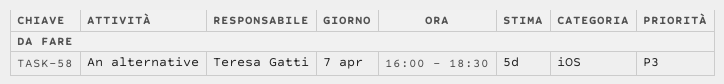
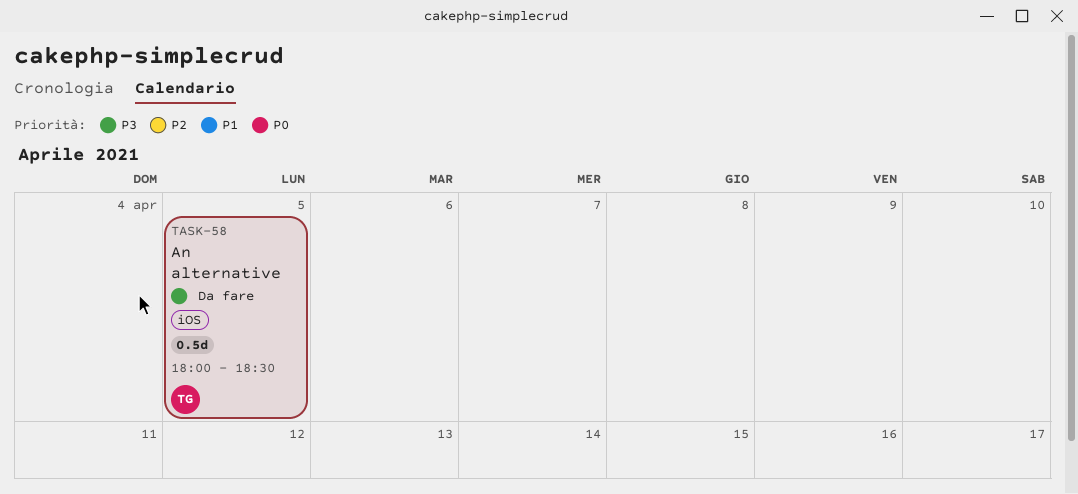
TASK-58, estimate: 5d -> 0.5d
TASK-58, day: Apr 7 -> Apr 5
TASK-58, begins: 16:00 -> 18:00

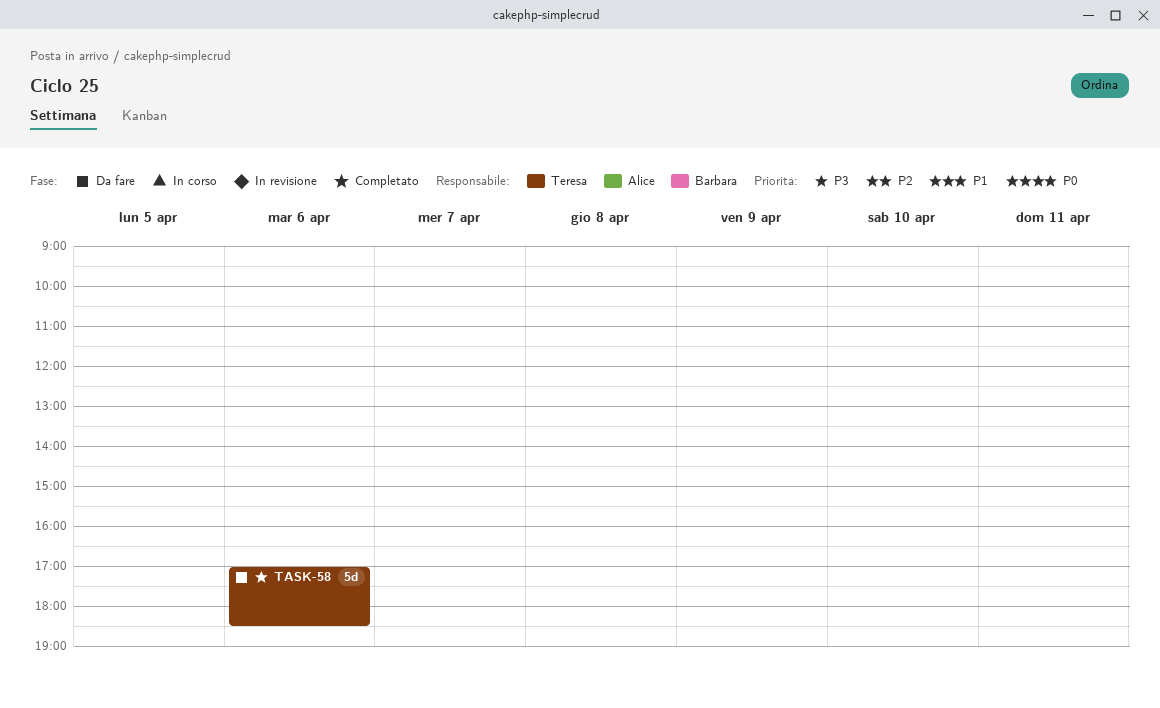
TASK-58, estimate: 0.5d -> 5d
TASK-58, day: Apr 5 -> Apr 6
TASK-58, begins: 18:00 -> 17:00

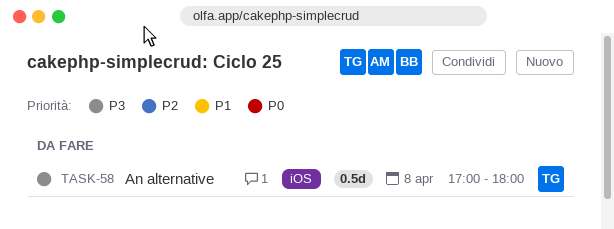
TASK-58, estimate: 5d -> 0.5d
TASK-58, day: Apr 6 -> Apr 8
TASK-58, ends: 18:30 -> 18:00

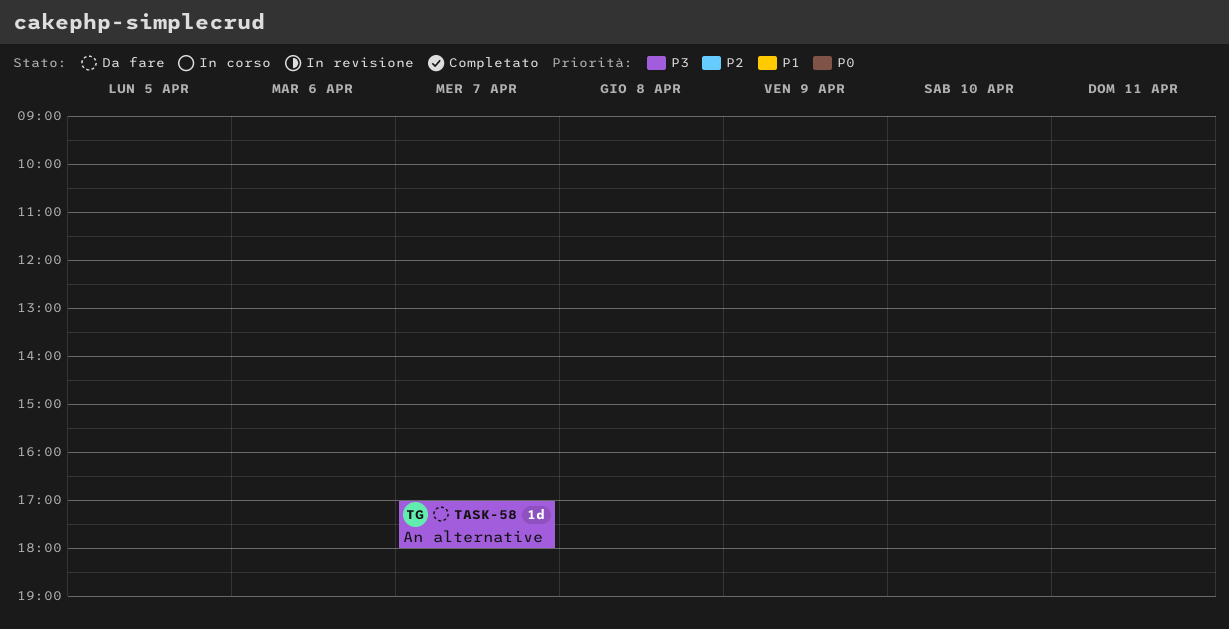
TASK-58, estimate: 0.5d -> 1d
TASK-58, day: Apr 8 -> Apr 7

